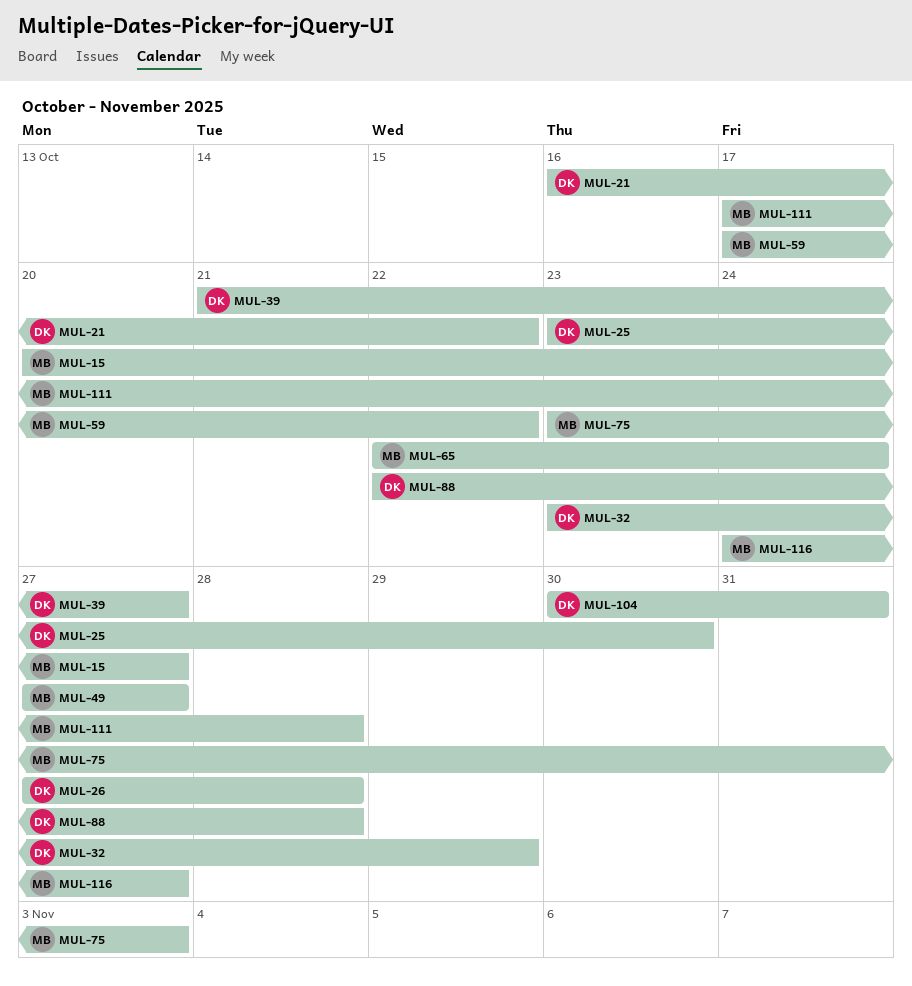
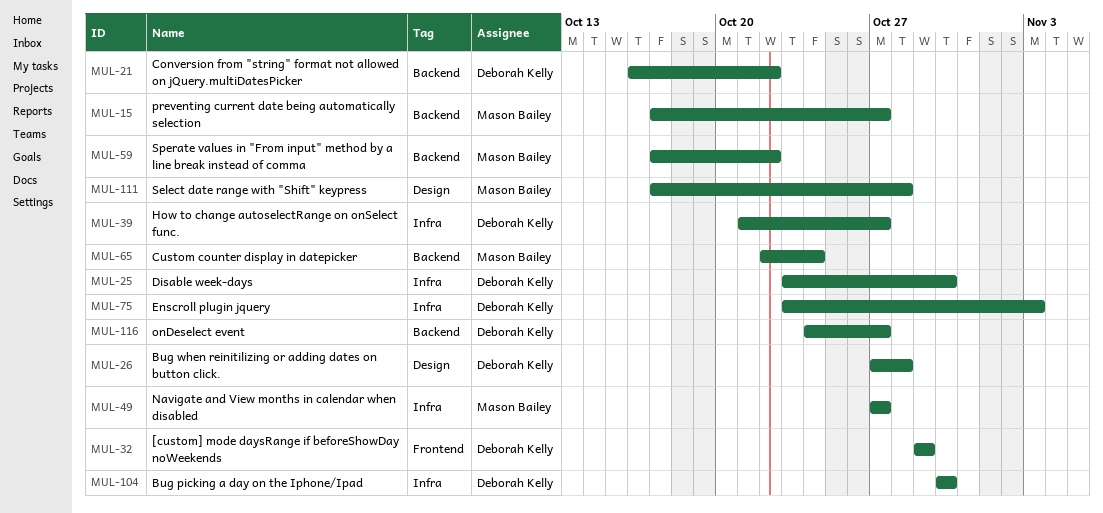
MUL-15, start: Oct 20 -> Oct 17
MUL-32, start: Oct 23 -> Oct 29
MUL-75, owner: Mason Bailey -> Deborah Kelly
MUL-88: present -> none
MUL-104, due: Oct 31 -> Oct 30
MUL-116, owner: Mason Bailey -> Deborah Kelly

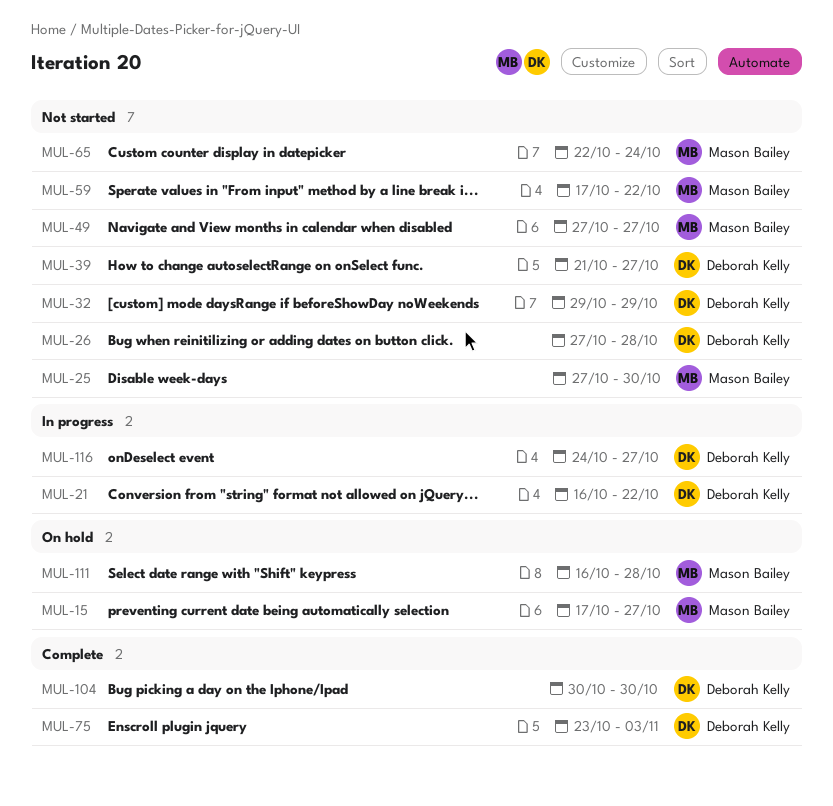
MUL-25, owner: Deborah Kelly -> Mason Bailey
MUL-25, start: Oct 23 -> Oct 27
MUL-111, start: Oct 17 -> Oct 16

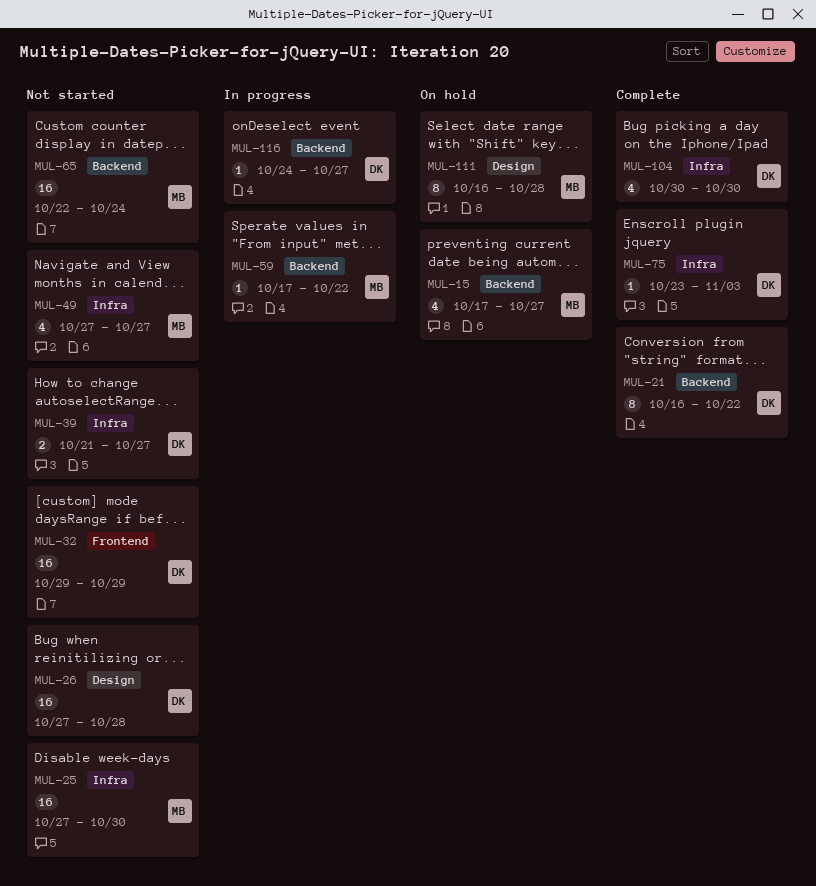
MUL-21, status: In progress -> Complete
MUL-59, status: Not started -> In progress

